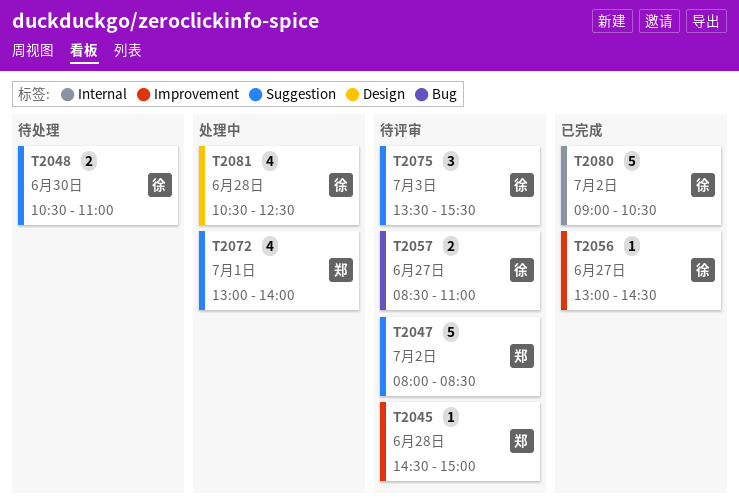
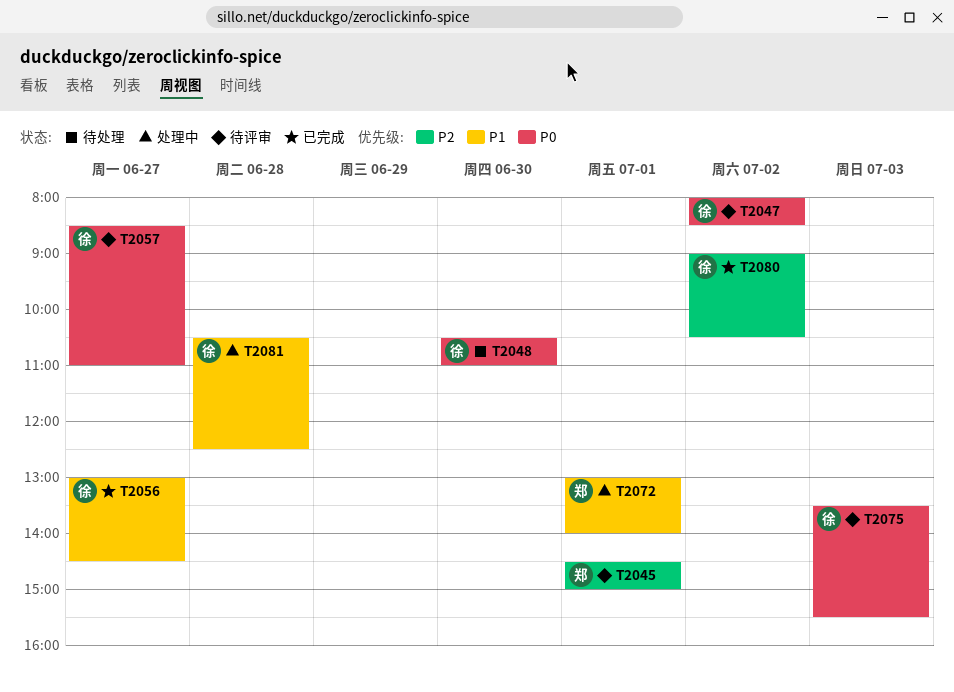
T2045, day: Jun 28 -> Jul 1
T2047, owner: 郑 -> 徐

